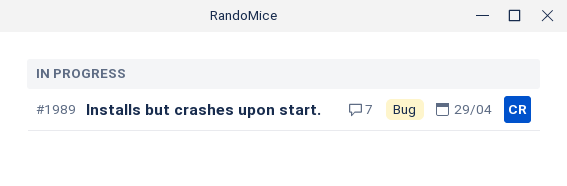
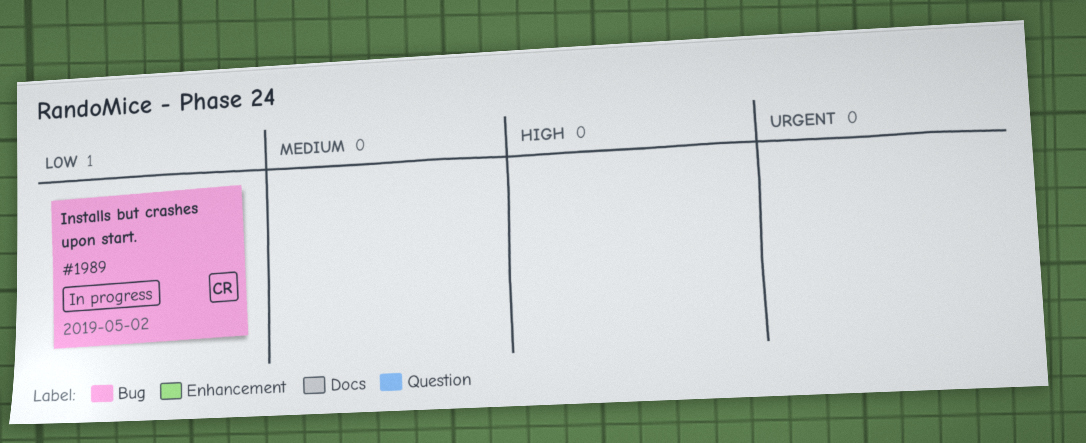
#1989, due: Apr 29 -> May 2

